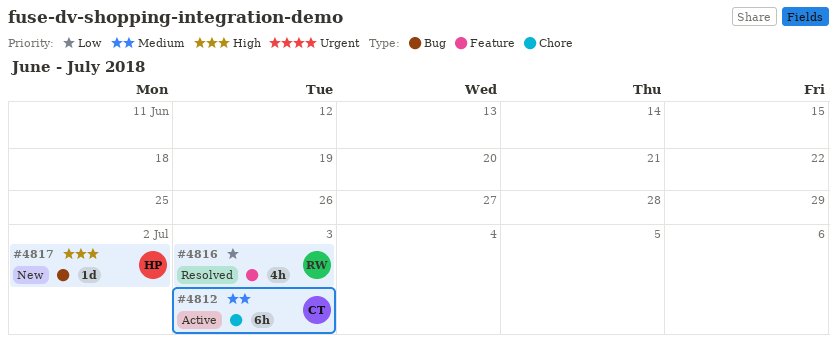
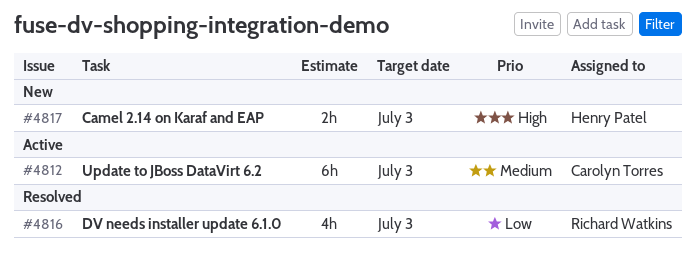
#4817, estimate: 1d -> 2h
#4817, due: Jul 2 -> Jul 3

